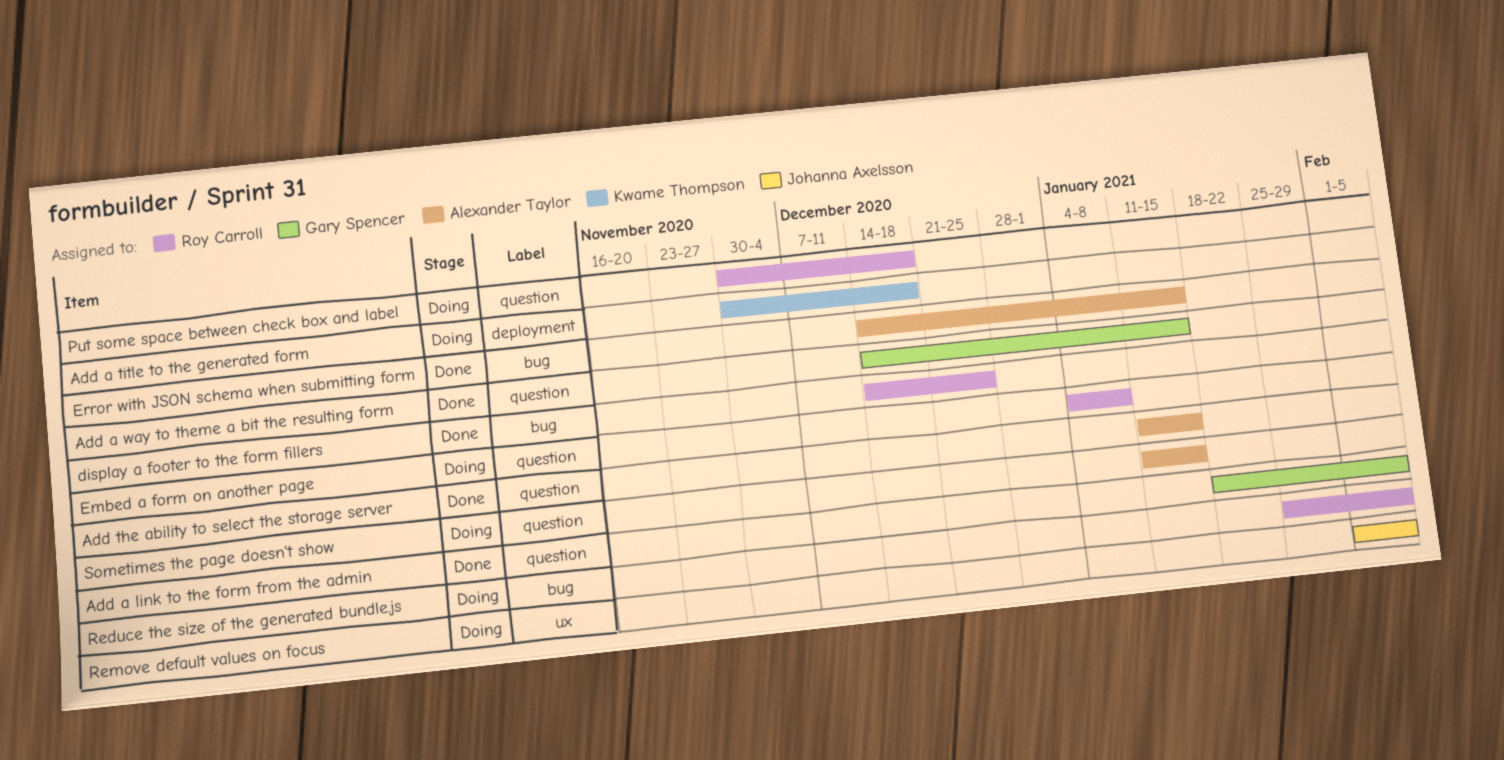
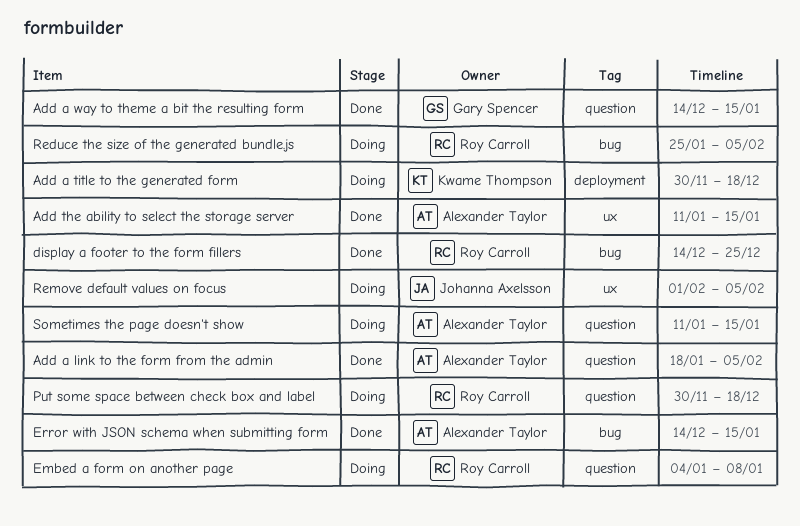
Add a link to the form from the admin, owner: Gary Spencer -> Alexander Taylor
Add the ability to select the storage server, label: question -> ux

